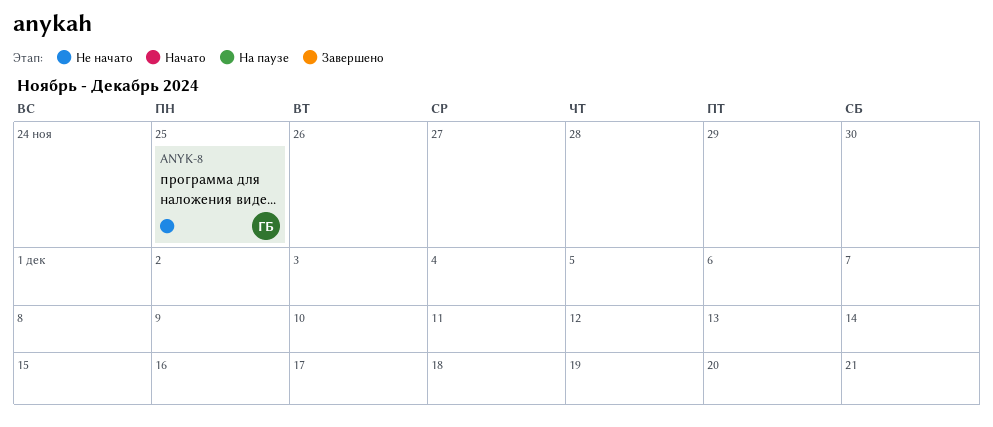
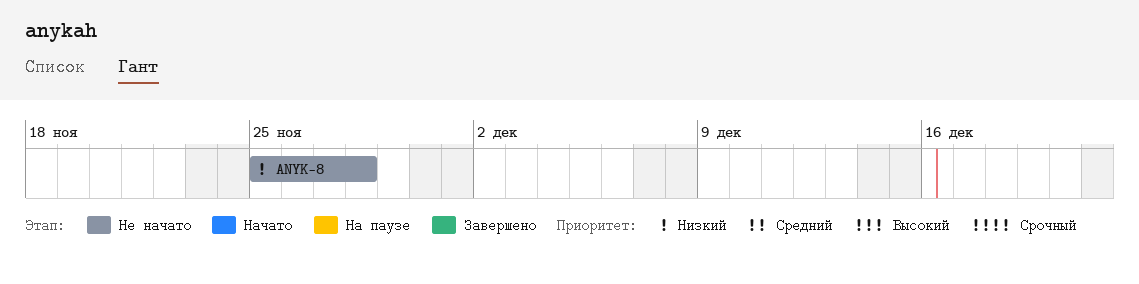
ANYK-8, due: Nov 25 -> Nov 28

